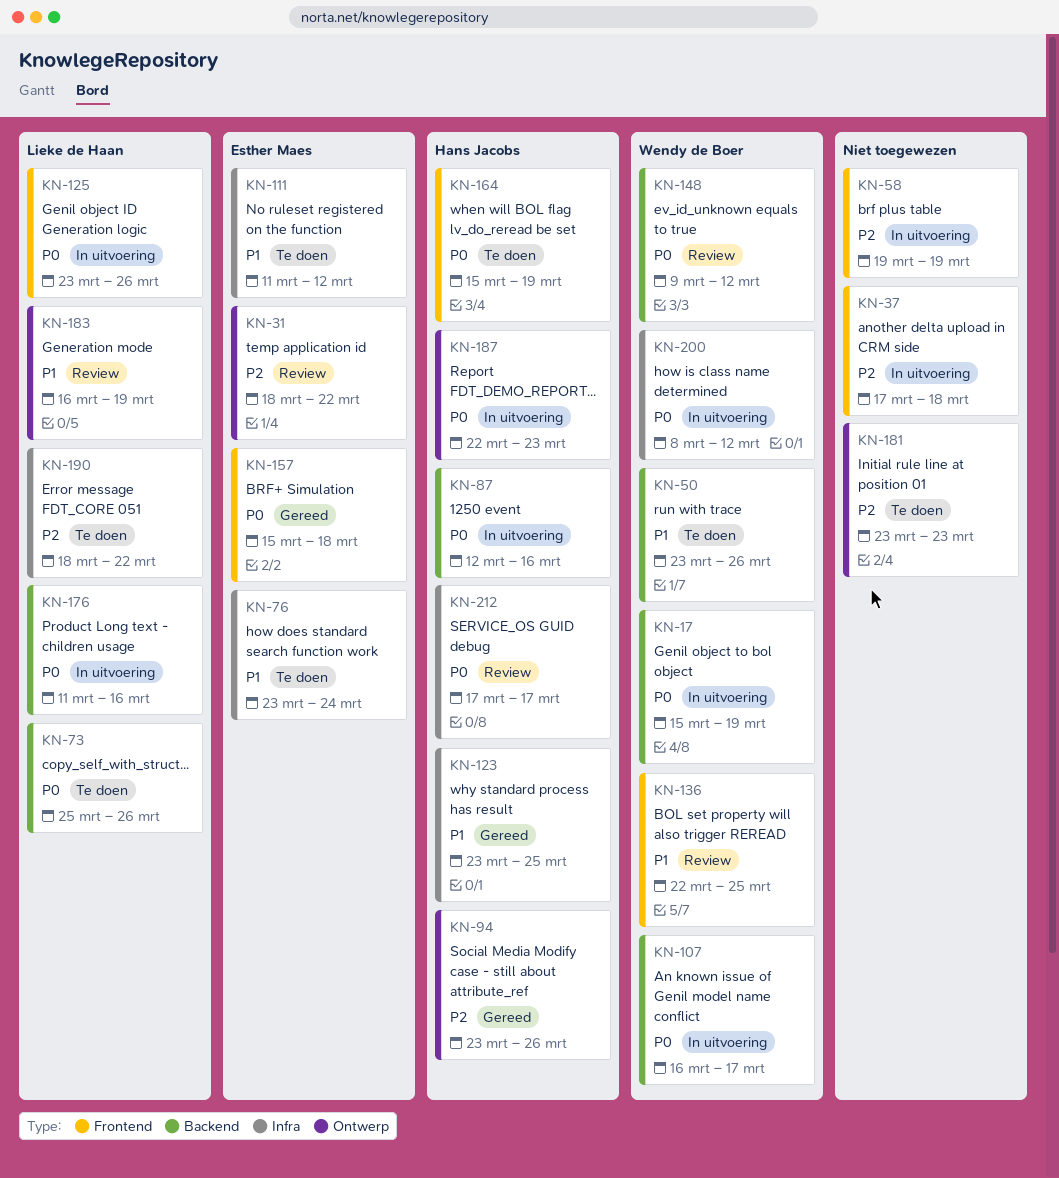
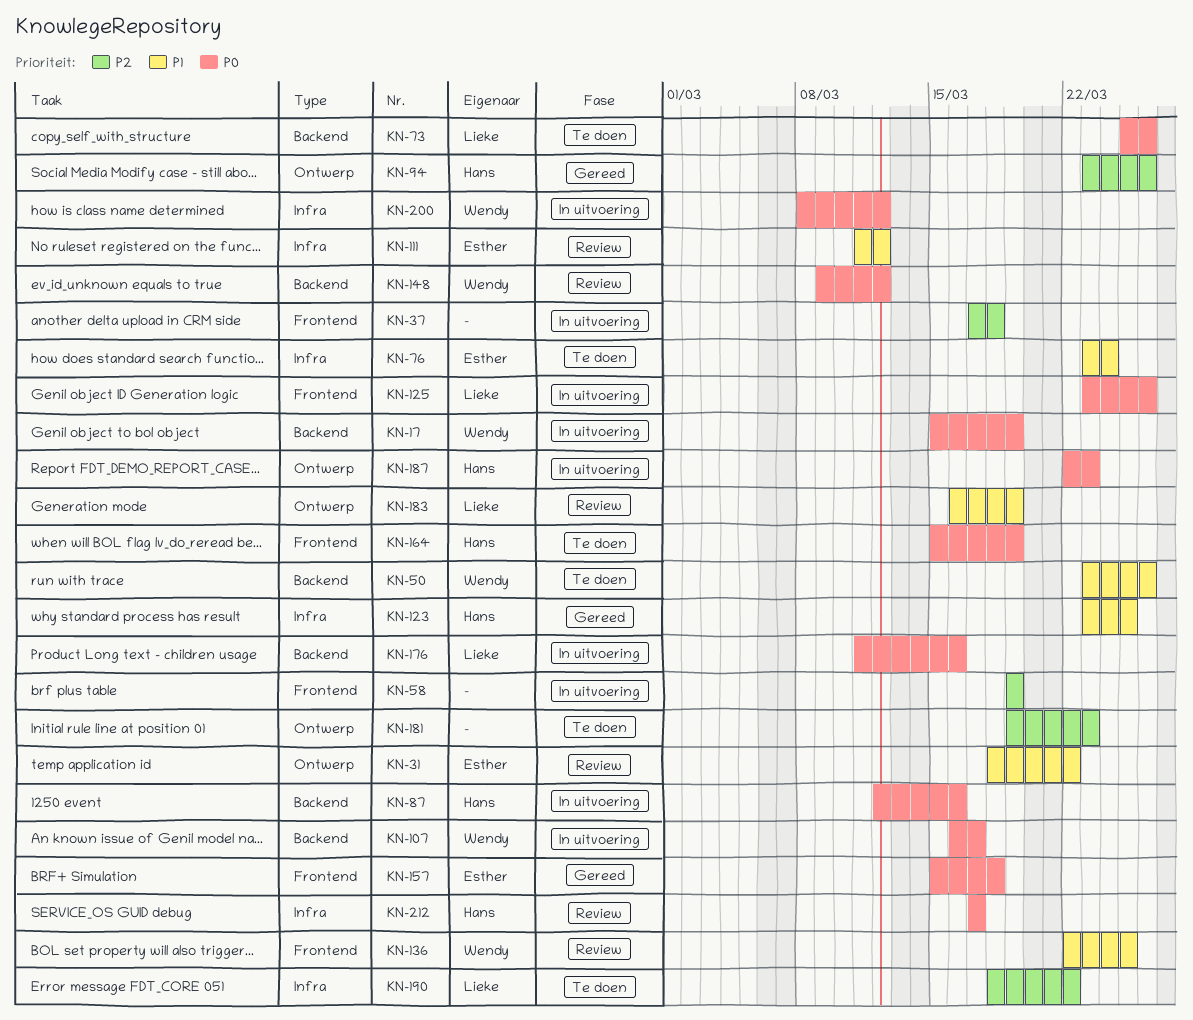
KN-31, priority: P2 -> P1
KN-111, status: Te doen -> Review
KN-181, start: Mar 23 -> Mar 19

